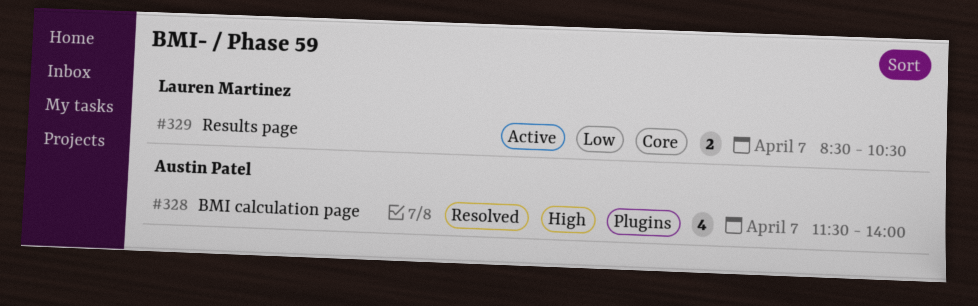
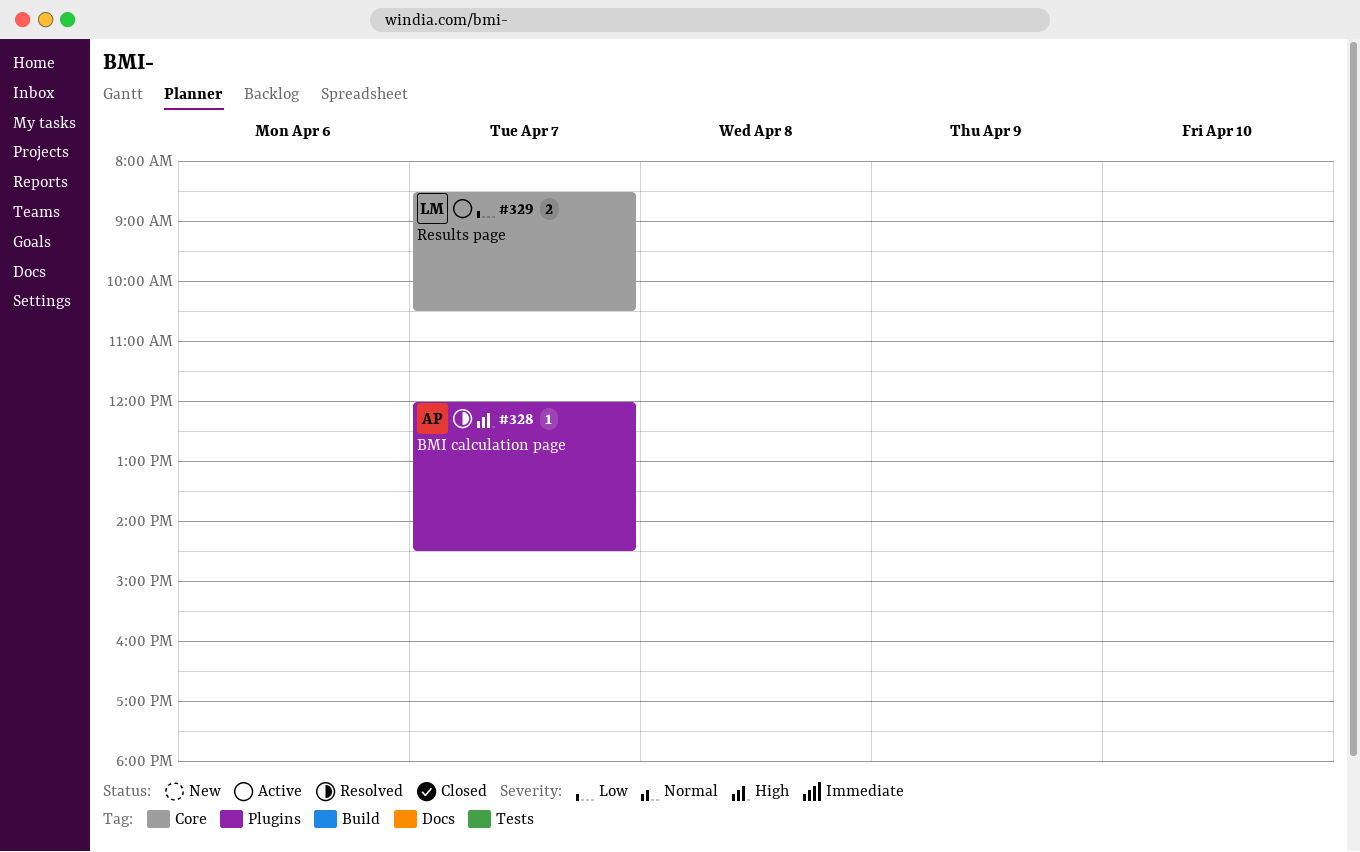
#328, estimate: 4 -> 1
#328, begins: 11:30 -> 12:00
#328, ends: 14:00 -> 14:30

